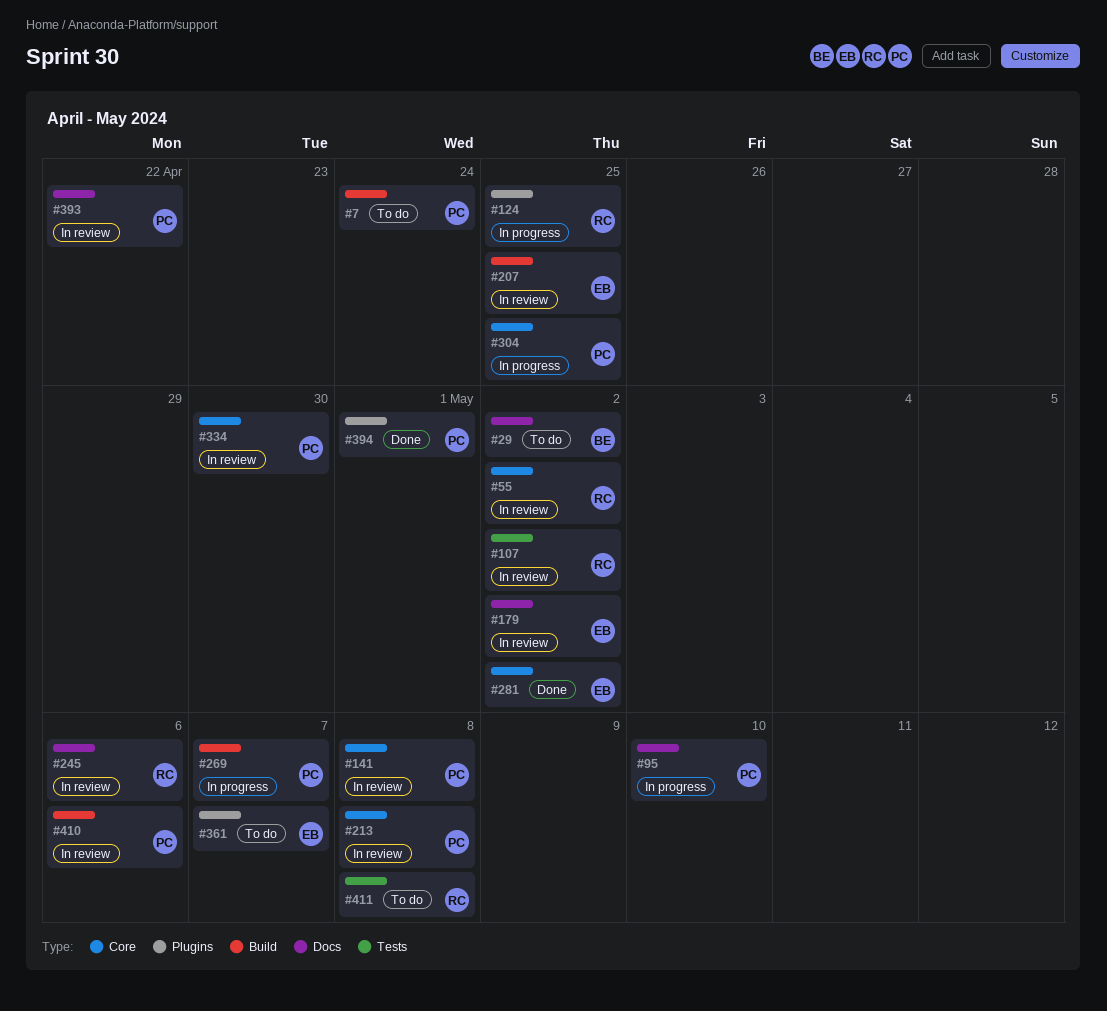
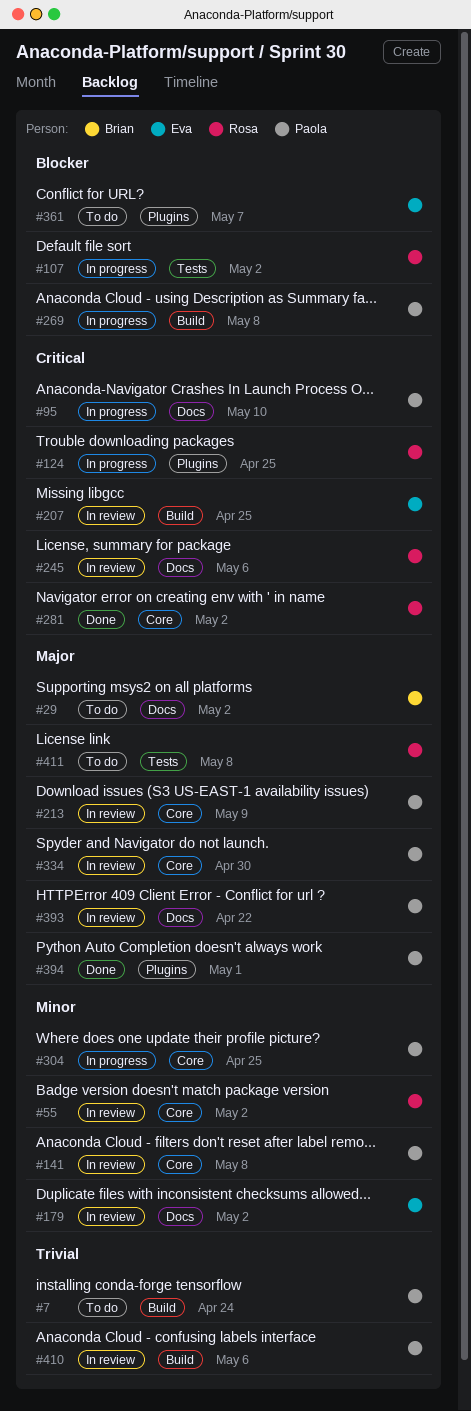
#107, status: In review -> In progress
#213, due: May 8 -> May 9
#269, due: May 7 -> May 8
#281, owner: Eva -> Rosa

